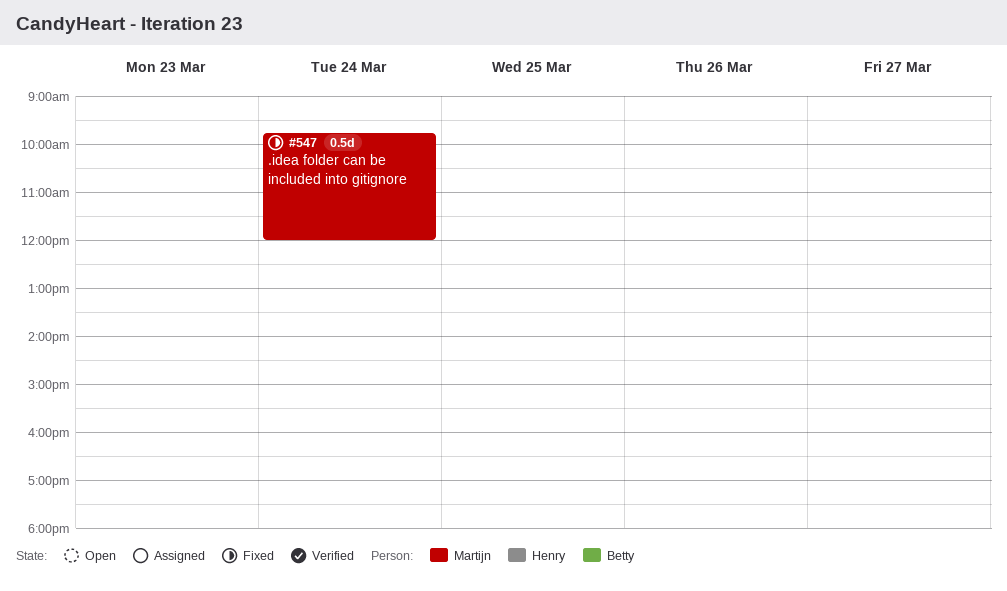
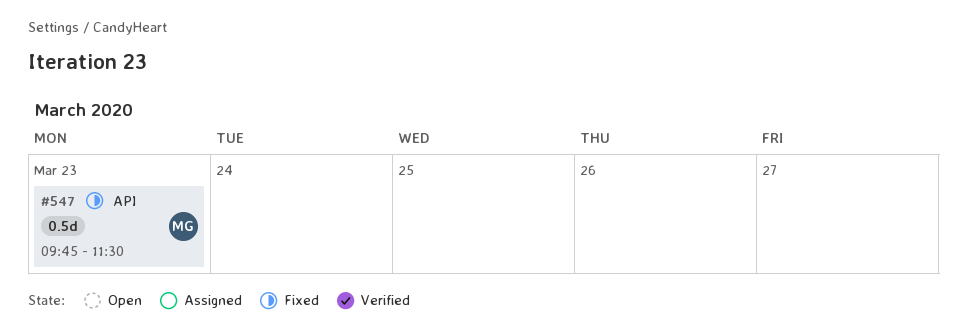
#547, day: Mar 24 -> Mar 23
#547, ends: 12:00 -> 11:30

